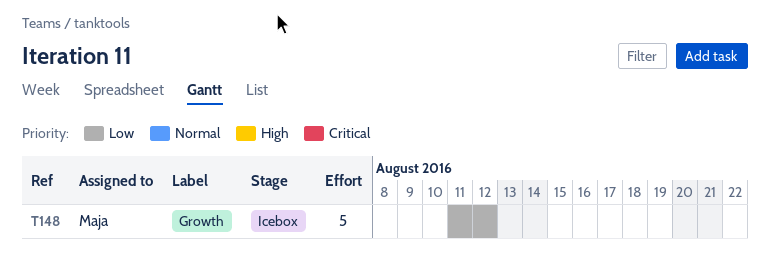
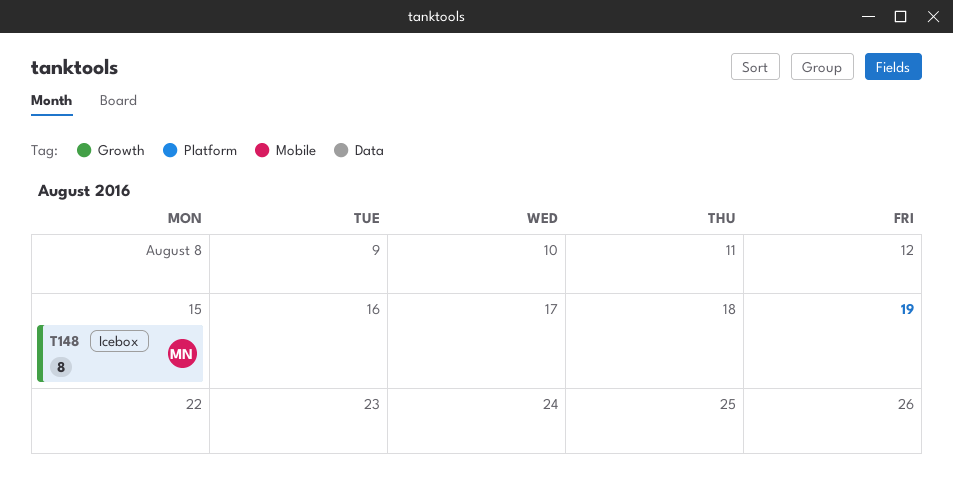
T148, estimate: 5 -> 8
T148, due: Aug 12 -> Aug 15

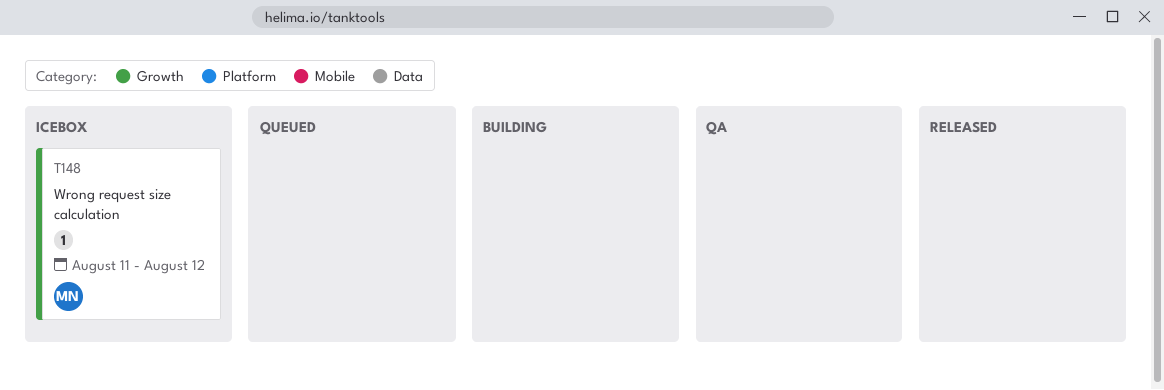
T148, estimate: 8 -> 1
T148, due: Aug 15 -> Aug 12

